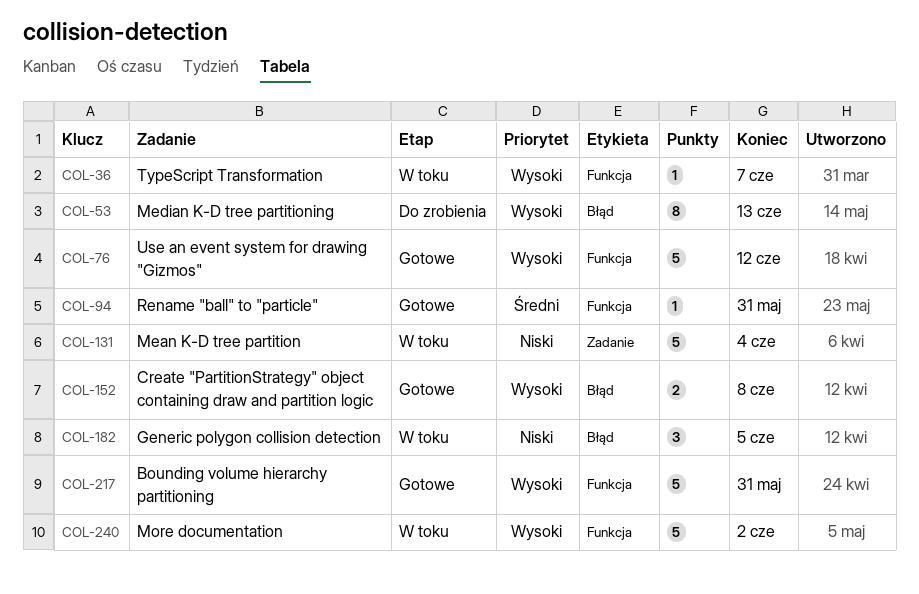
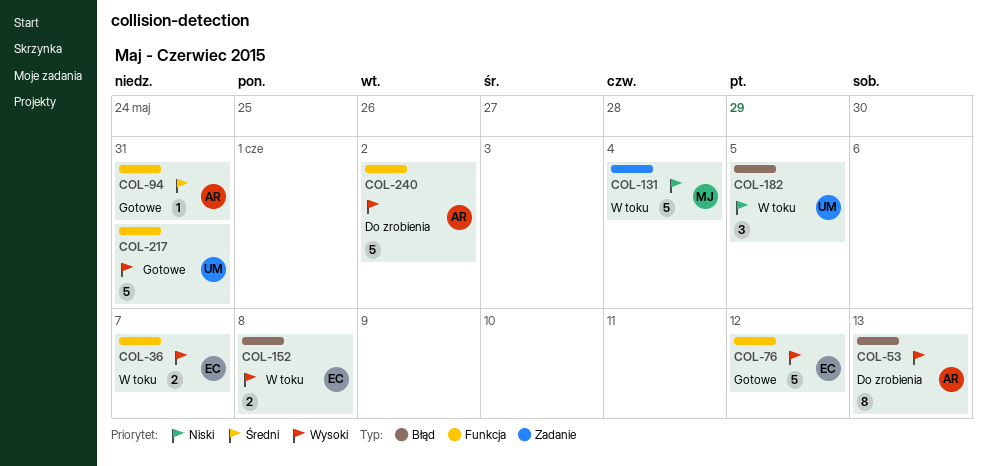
COL-36, estimate: 1 -> 2
COL-152, status: Gotowe -> W toku
COL-240, status: W toku -> Do zrobienia

